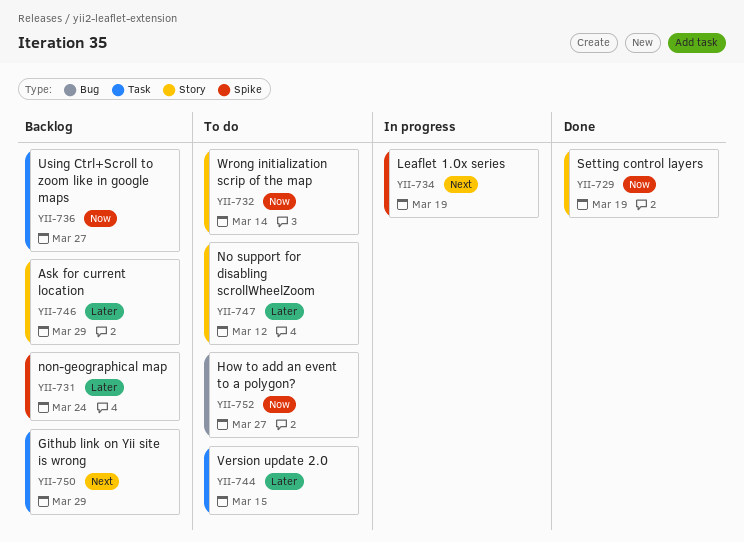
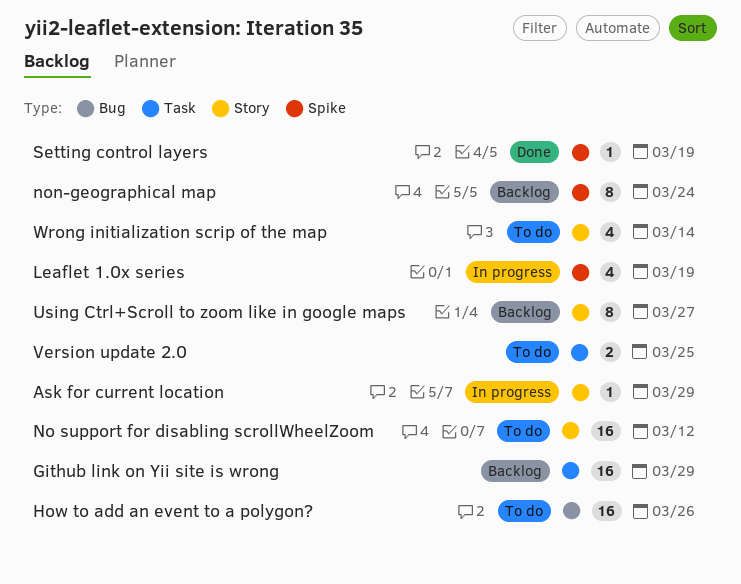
Ask for current location, status: Backlog -> In progress
How to add an event to a polygon?, due: Mar 27 -> Mar 26
Setting control layers, label: Story -> Spike
Using Ctrl+Scroll to zoom like in google maps, label: Task -> Story
Version update 2.0, due: Mar 15 -> Mar 25

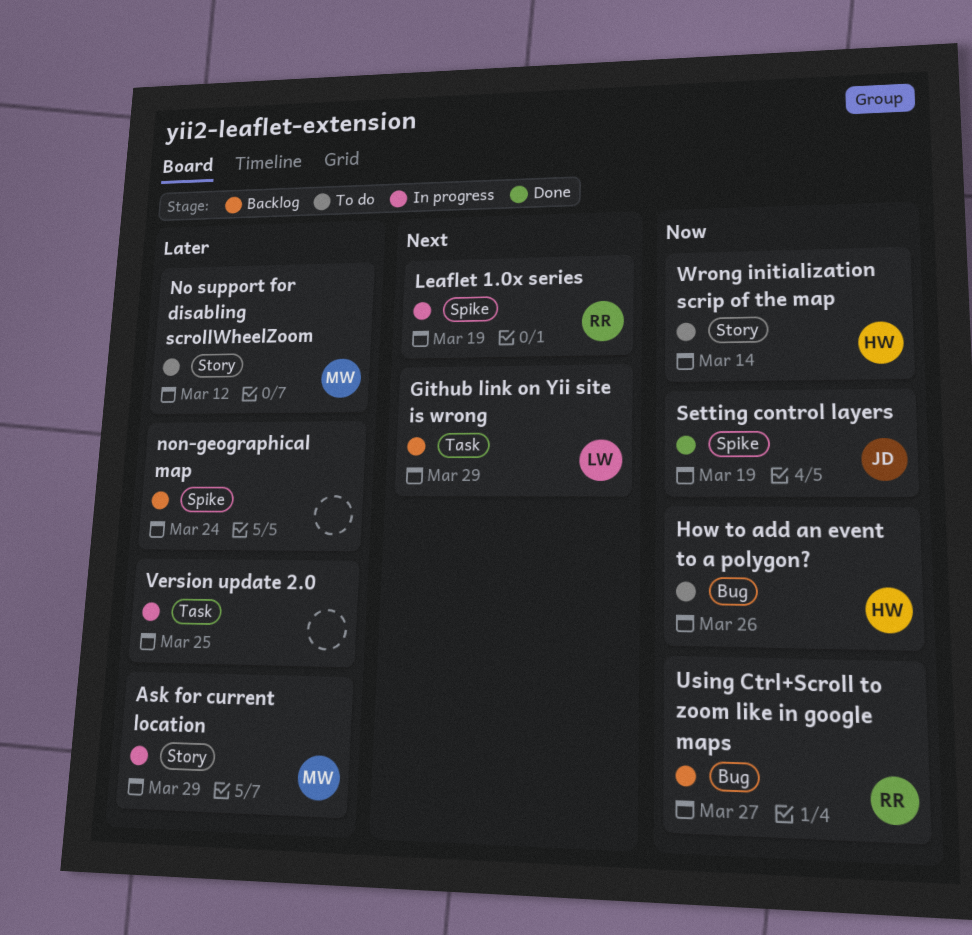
Using Ctrl+Scroll to zoom like in google maps, label: Story -> Bug
Version update 2.0, status: To do -> In progress

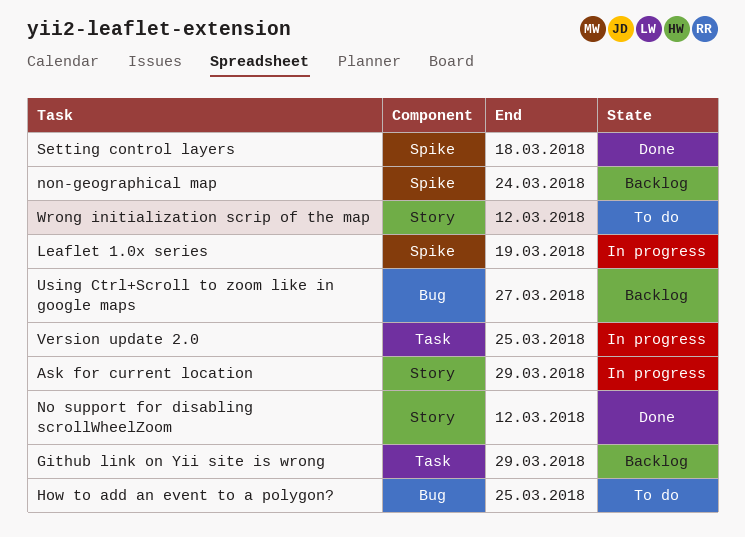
How to add an event to a polygon?, due: Mar 26 -> Mar 25
No support for disabling scrollWheelZoom, status: To do -> Done
Setting control layers, due: Mar 19 -> Mar 18
Wrong initialization scrip of the map, due: Mar 14 -> Mar 12

